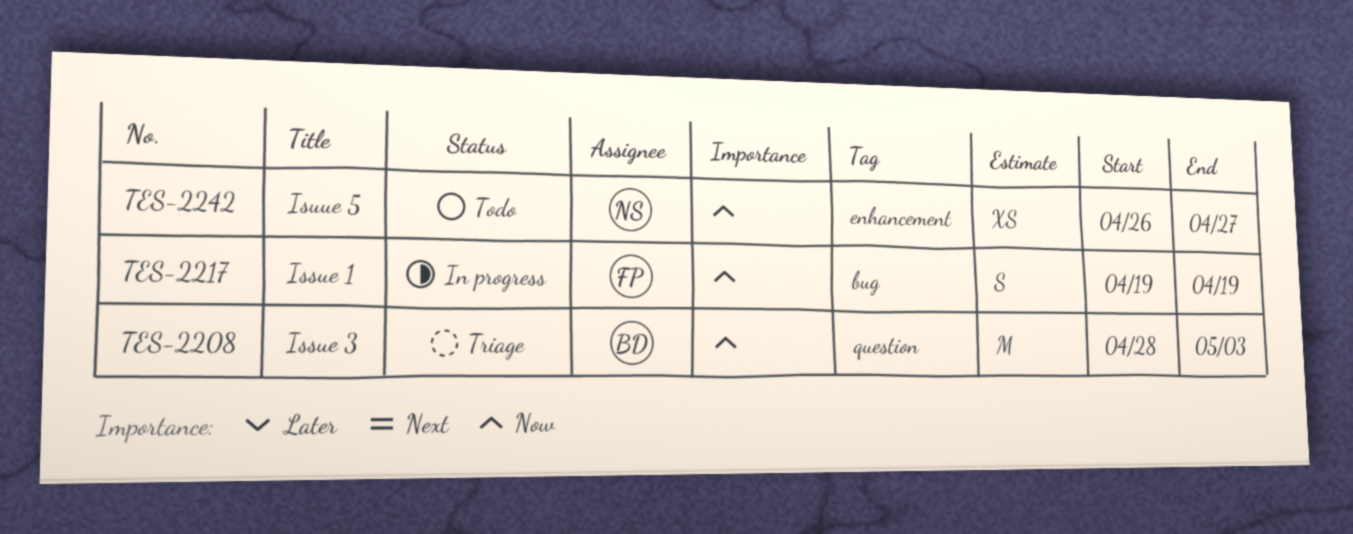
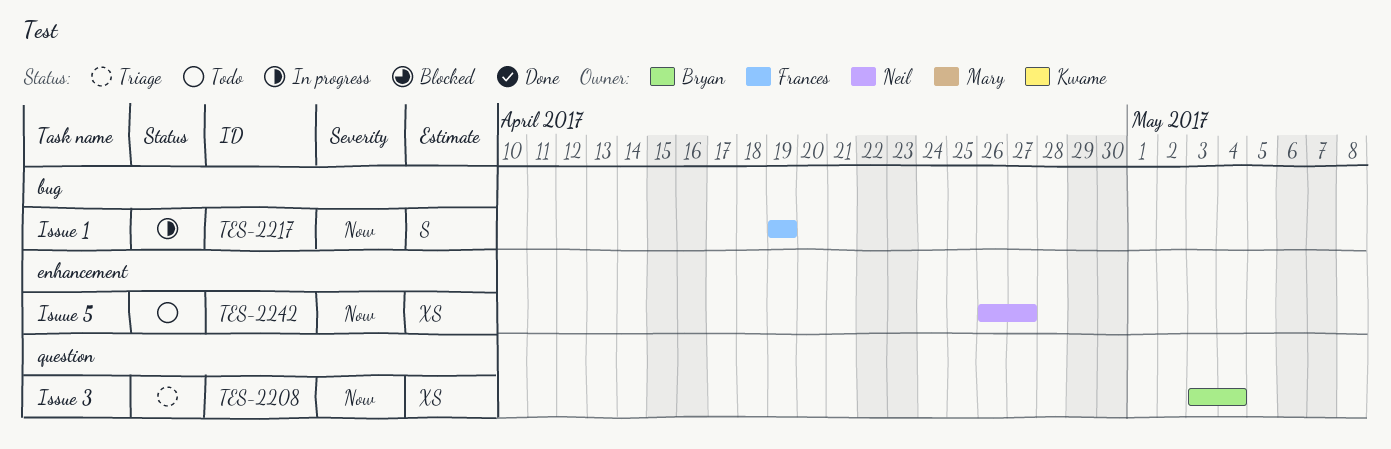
TES-2208, estimate: M -> XS
TES-2208, start: Apr 28 -> May 3
TES-2208, due: May 3 -> May 4

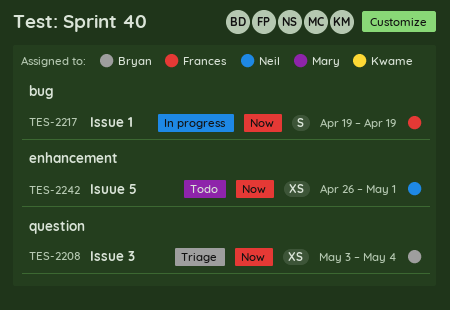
TES-2242, due: Apr 27 -> May 1

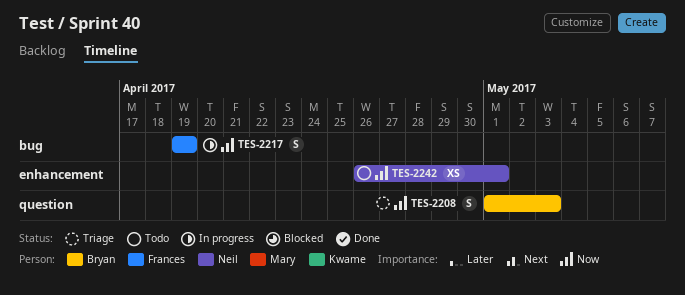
TES-2208, estimate: XS -> S
TES-2208, start: May 3 -> May 1
TES-2208, due: May 4 -> May 3

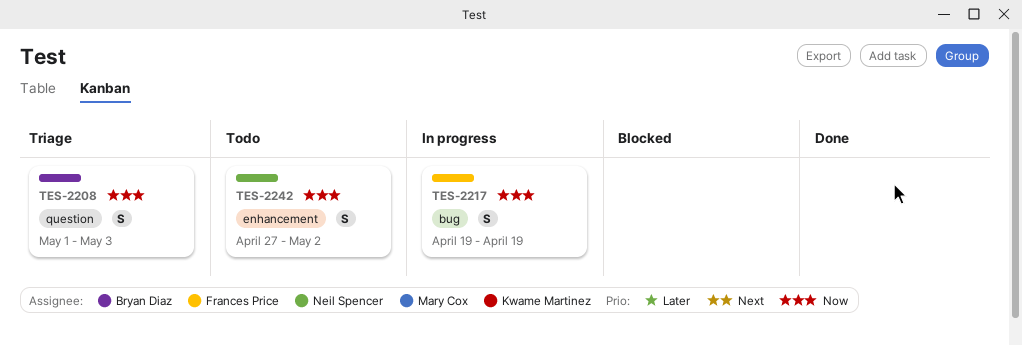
TES-2242, estimate: XS -> S
TES-2242, start: Apr 26 -> Apr 27
TES-2242, due: May 1 -> May 2

